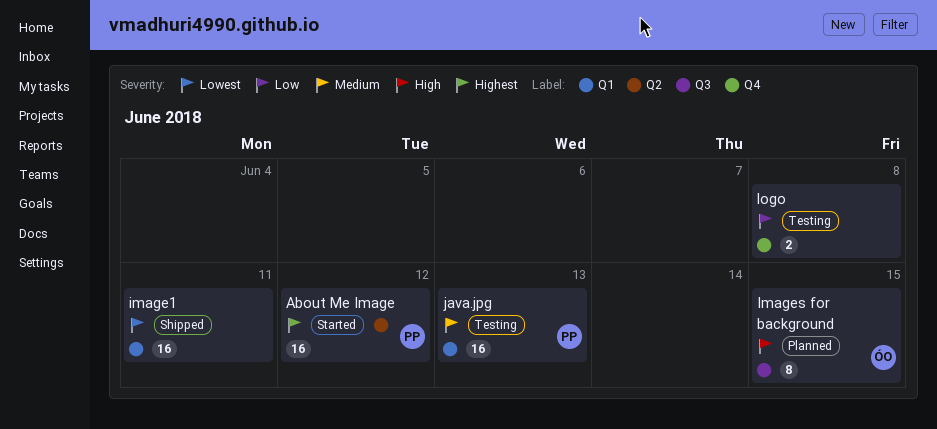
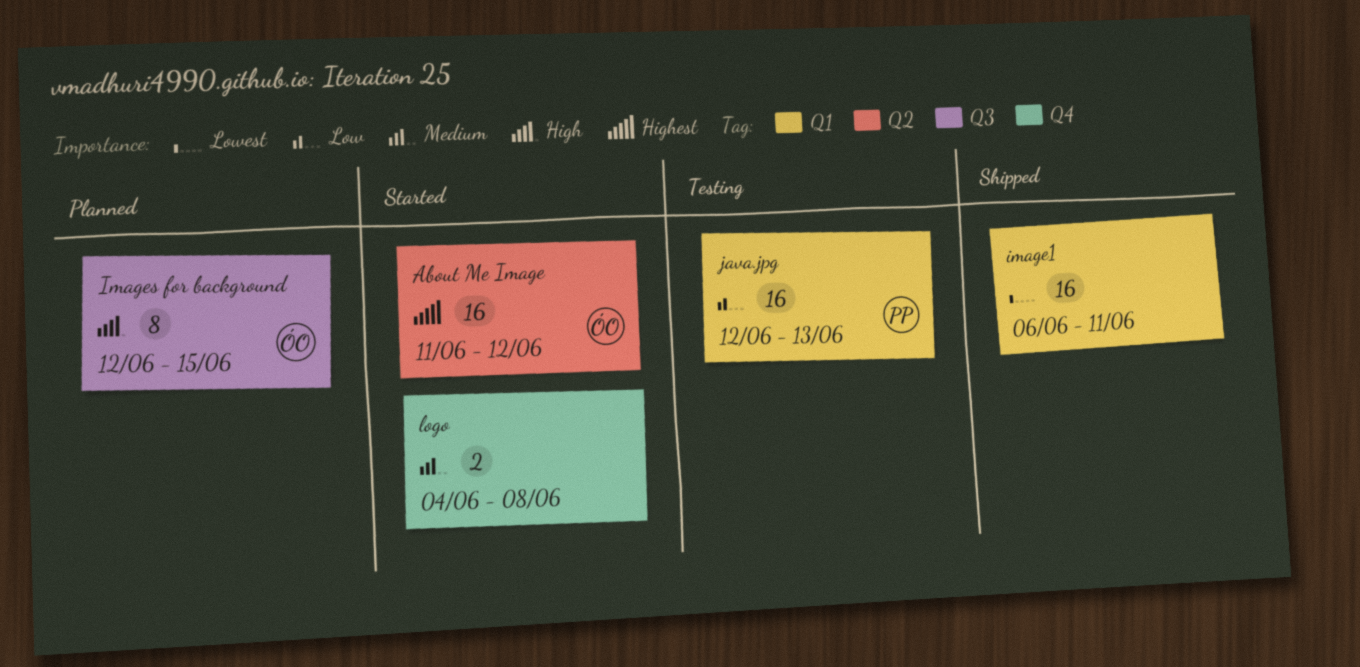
About Me Image, owner: PP -> ÓO
java.jpg, priority: Medium -> Low
logo, status: Testing -> Started
logo, priority: Low -> Medium

